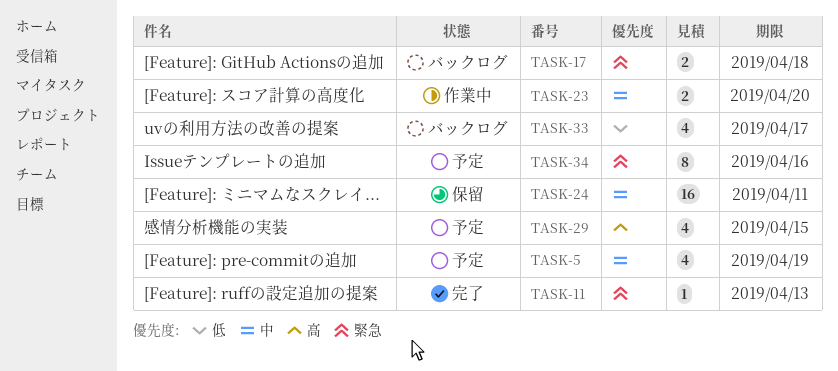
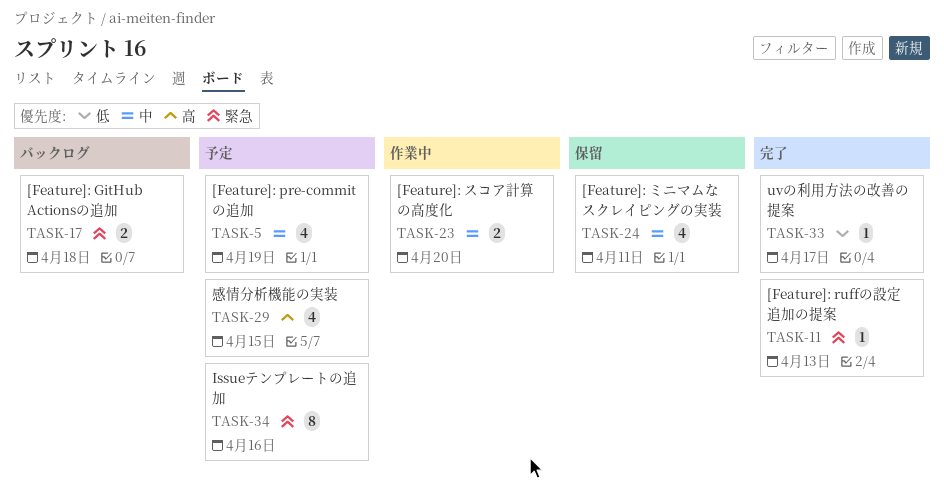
TASK-24, estimate: 16 -> 4
TASK-33, status: バックログ -> 完了
TASK-33, estimate: 4 -> 1

